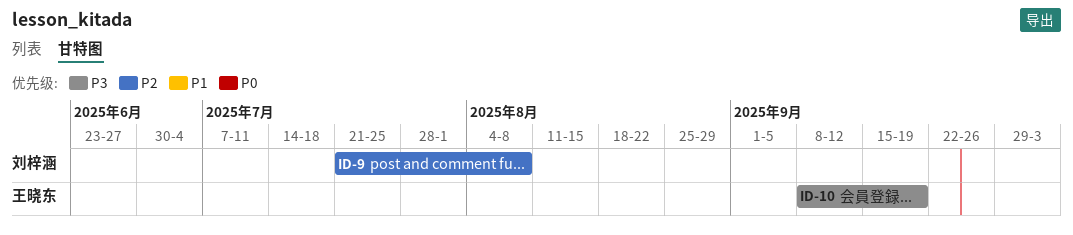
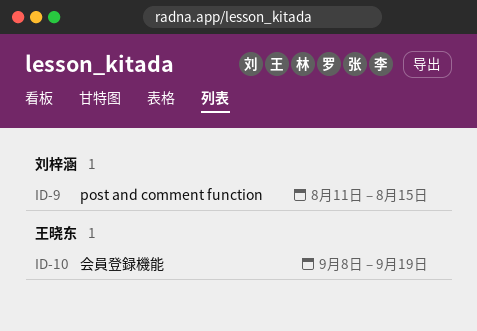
ID-9, start: Jul 21 -> Aug 11
ID-9, due: Aug 8 -> Aug 15

